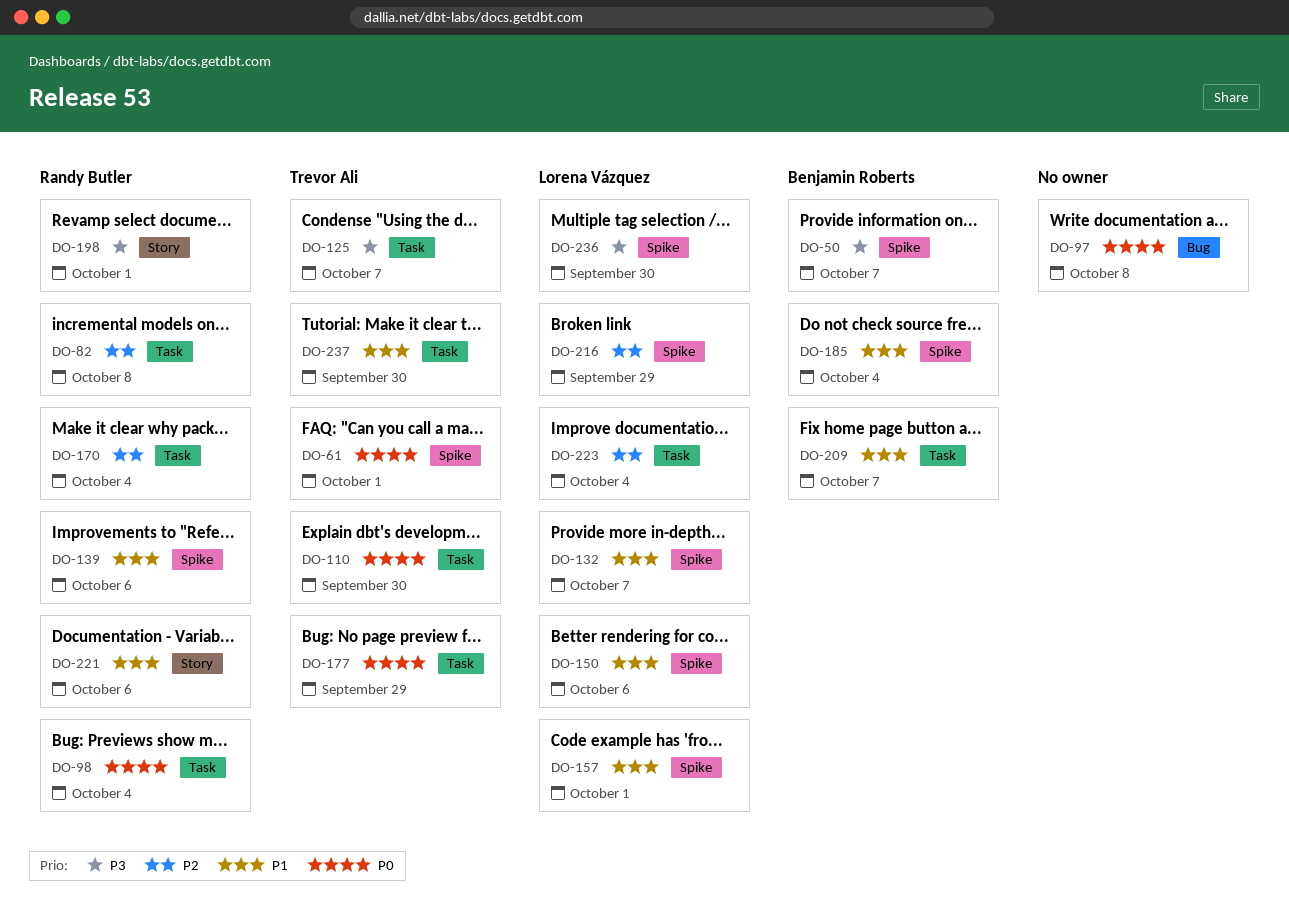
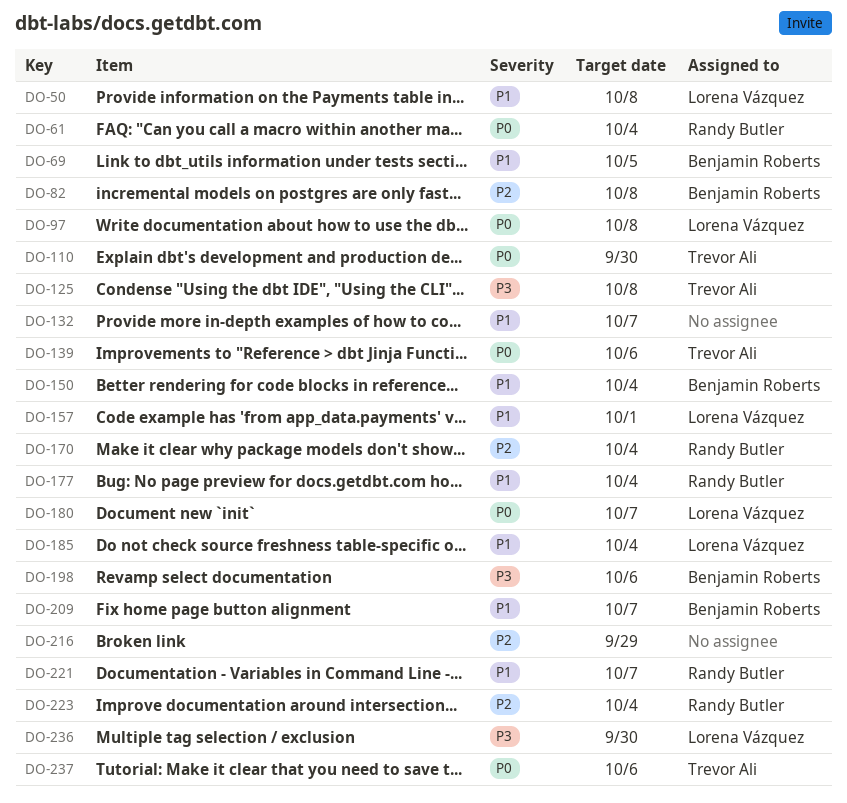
DO-50, owner: Benjamin Roberts -> Lorena Vázquez
DO-50, priority: P3 -> P1
DO-50, due: Oct 7 -> Oct 8
DO-61, owner: Trevor Ali -> Randy Butler
DO-61, due: Oct 1 -> Oct 4
DO-69: none -> present
DO-82, owner: Randy Butler -> Benjamin Roberts
DO-97, owner: none -> Lorena Vázquez
DO-98: present -> none
DO-125, due: Oct 7 -> Oct 8
DO-132, owner: Lorena Vázquez -> none
DO-139, owner: Randy Butler -> Trevor Ali
DO-139, priority: P1 -> P0
DO-150, owner: Lorena Vázquez -> Benjamin Roberts
DO-150, due: Oct 6 -> Oct 4
DO-177, owner: Trevor Ali -> Randy Butler
DO-177, priority: P0 -> P1
DO-177, due: Sep 29 -> Oct 4
DO-180: none -> present
DO-185, owner: Benjamin Roberts -> Lorena Vázquez
DO-198, owner: Randy Butler -> Benjamin Roberts
DO-198, due: Oct 1 -> Oct 6
DO-216, owner: Lorena Vázquez -> none
DO-221, due: Oct 6 -> Oct 7
DO-223, owner: Lorena Vázquez -> Randy Butler
DO-237, priority: P1 -> P0
DO-237, due: Sep 30 -> Oct 6

